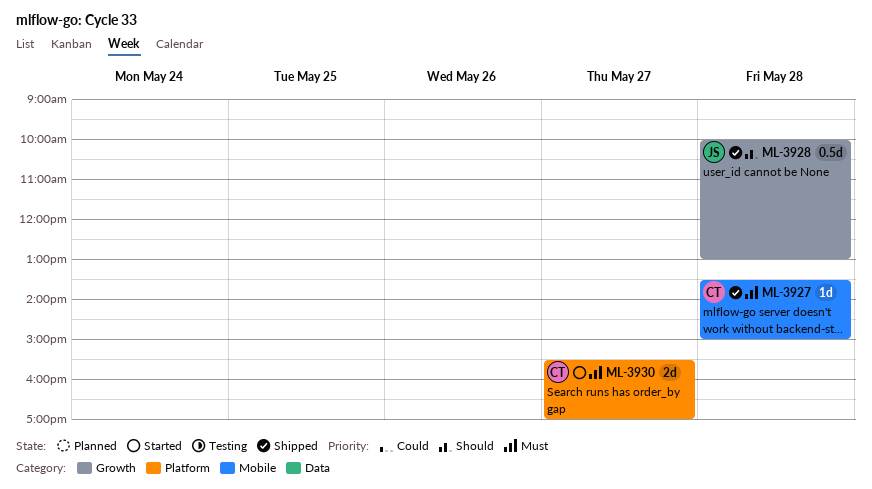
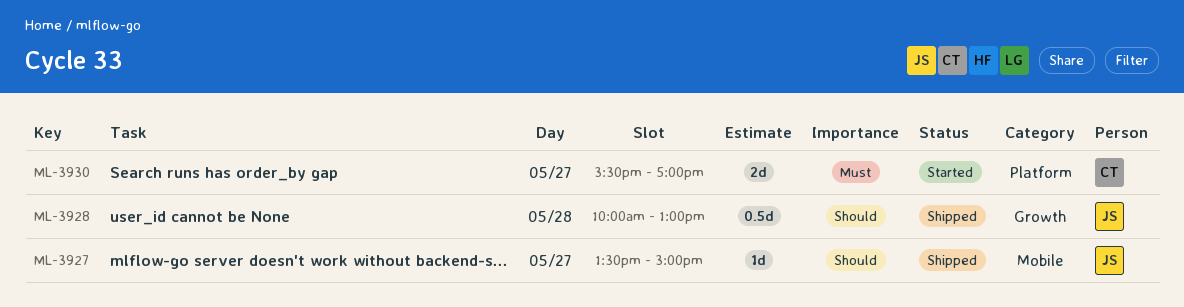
ML-3927, owner: CT -> JS
ML-3927, priority: Must -> Should
ML-3927, day: May 28 -> May 27

